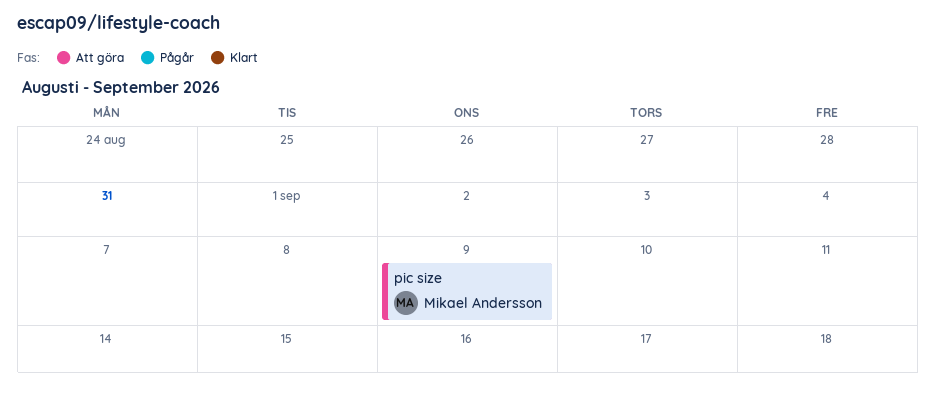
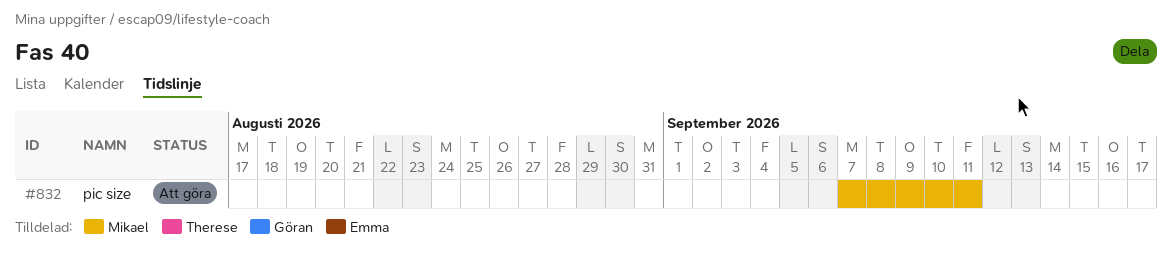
pic size, due: Sep 9 -> Sep 11

